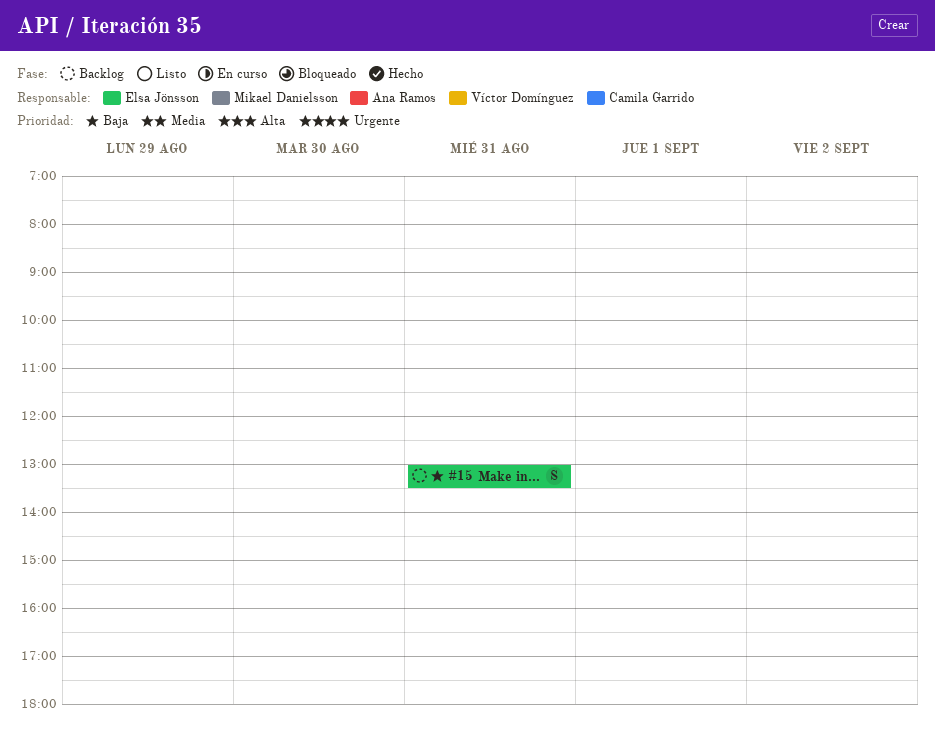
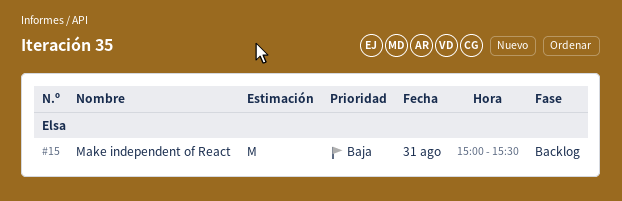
#15, estimate: S -> M
#15, begins: 13:00 -> 15:00
#15, ends: 13:30 -> 15:30

